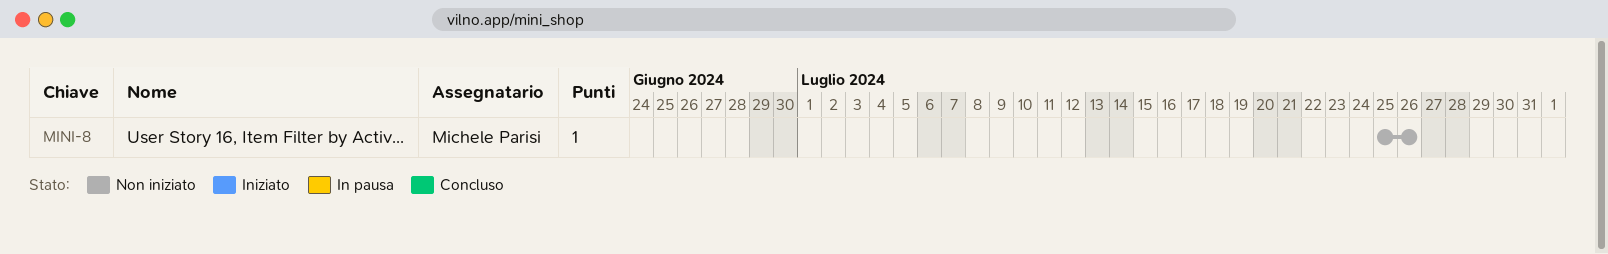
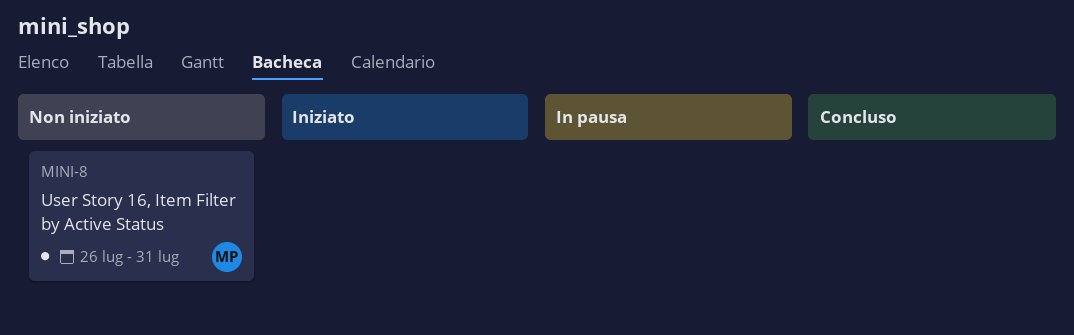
MINI-8, start: Jul 25 -> Jul 26
MINI-8, due: Jul 26 -> Jul 31

